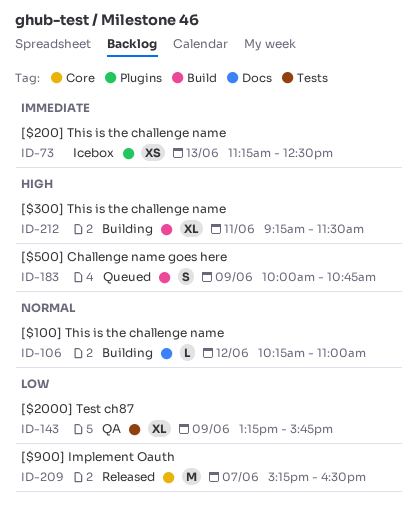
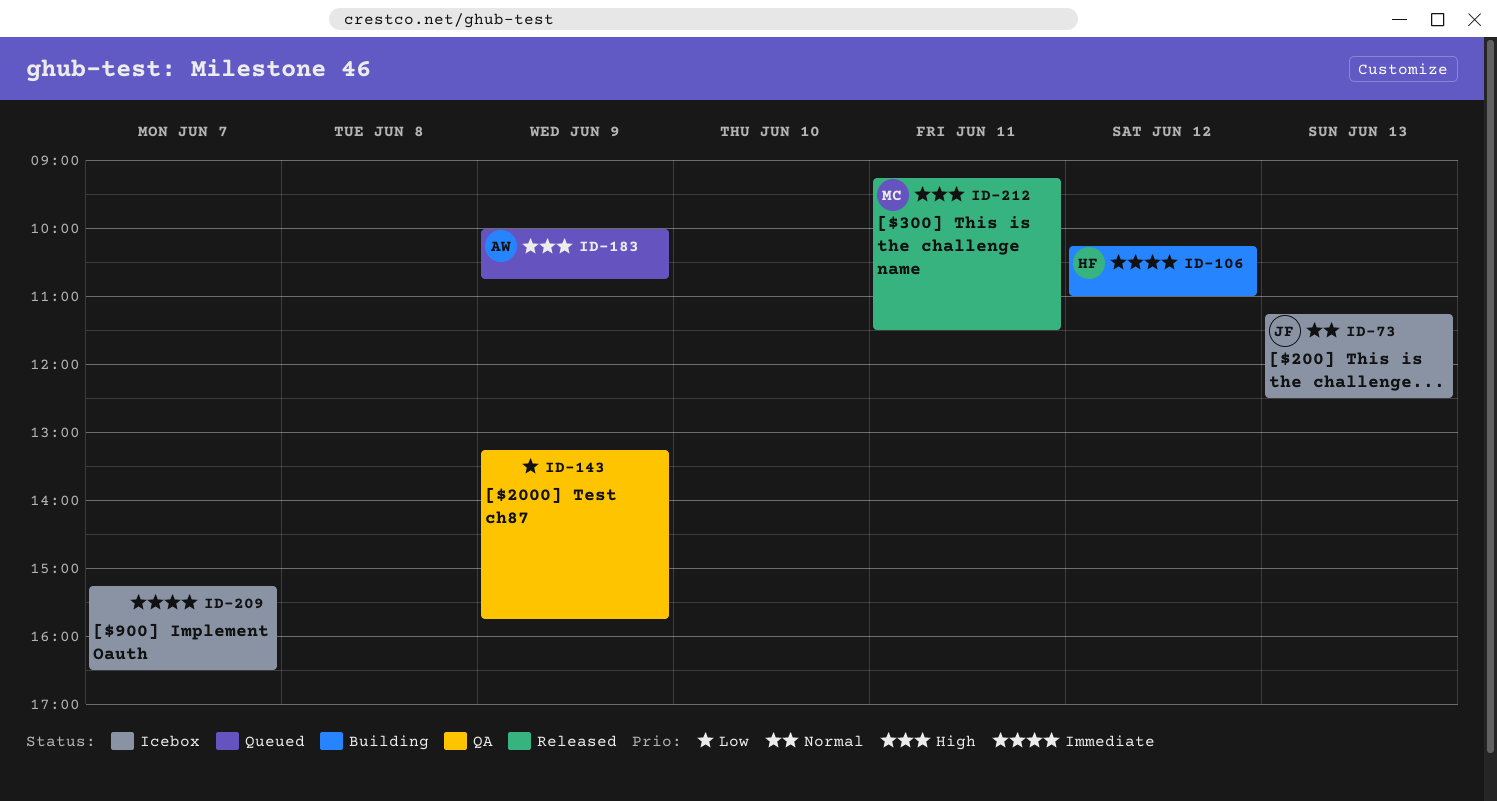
ID-73, priority: Immediate -> Normal
ID-106, priority: Normal -> Immediate
ID-209, status: Released -> Icebox
ID-209, priority: Low -> Immediate
ID-212, status: Building -> Released

